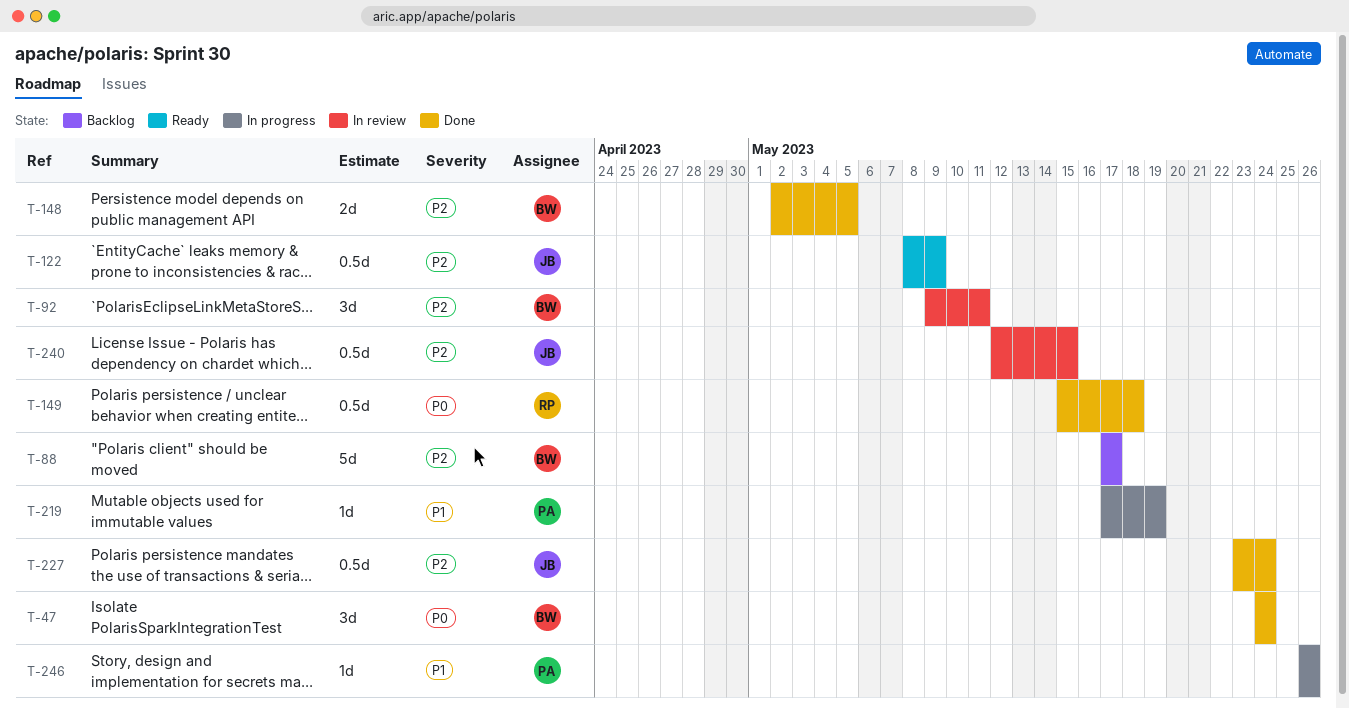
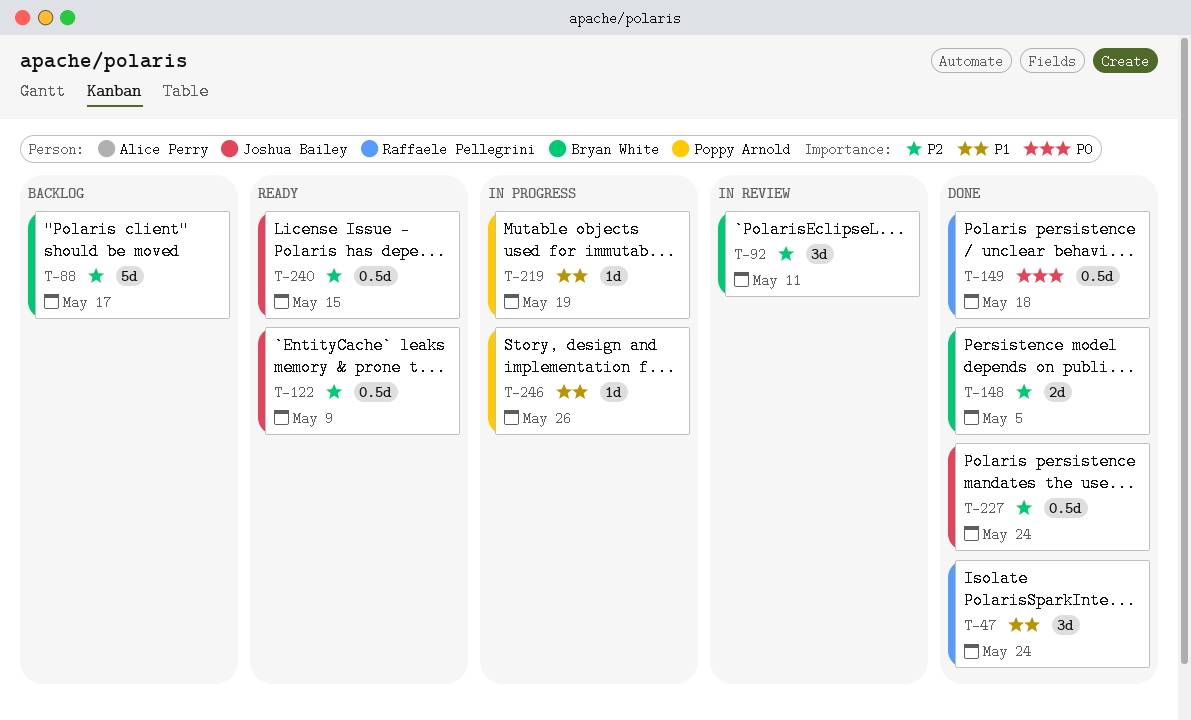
T-47, owner: Bryan White -> Raffaele Pellegrini
T-47, priority: P0 -> P1
T-240, status: In review -> Ready

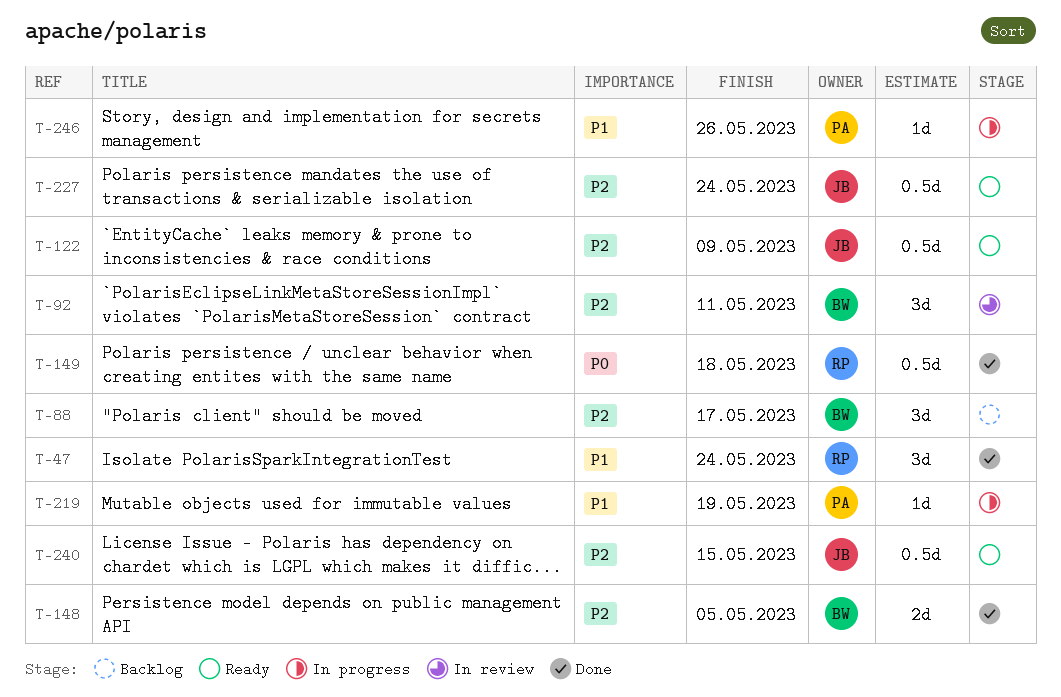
T-88, estimate: 5d -> 3d
T-227, status: Done -> Ready

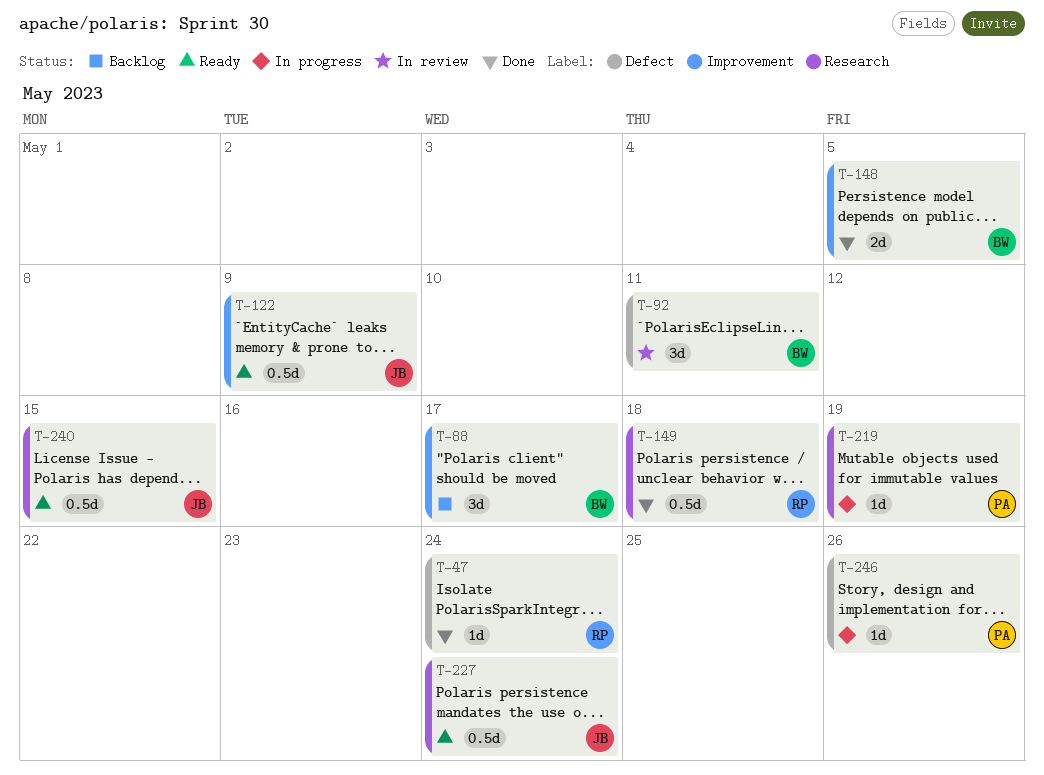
T-47, estimate: 3d -> 1d

